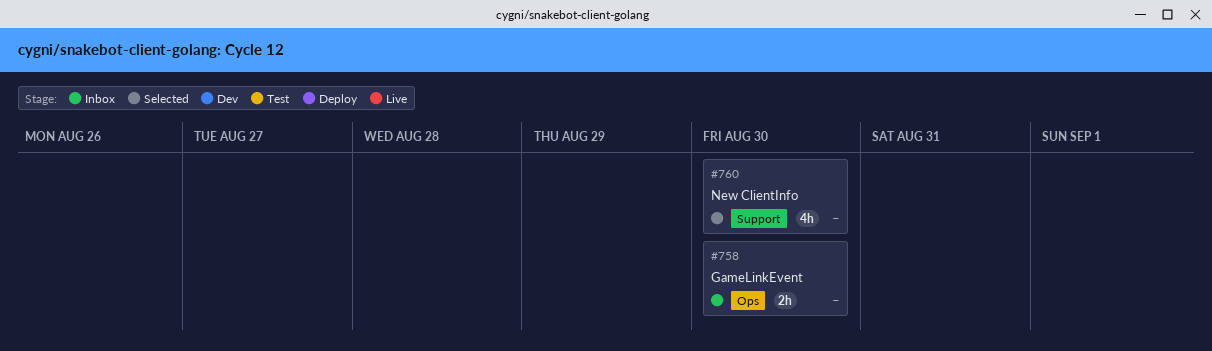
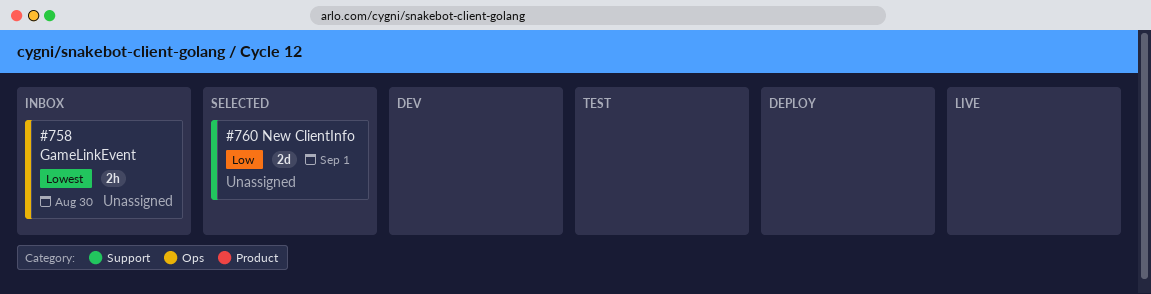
#760, estimate: 4h -> 2d
#760, due: Aug 30 -> Sep 1

